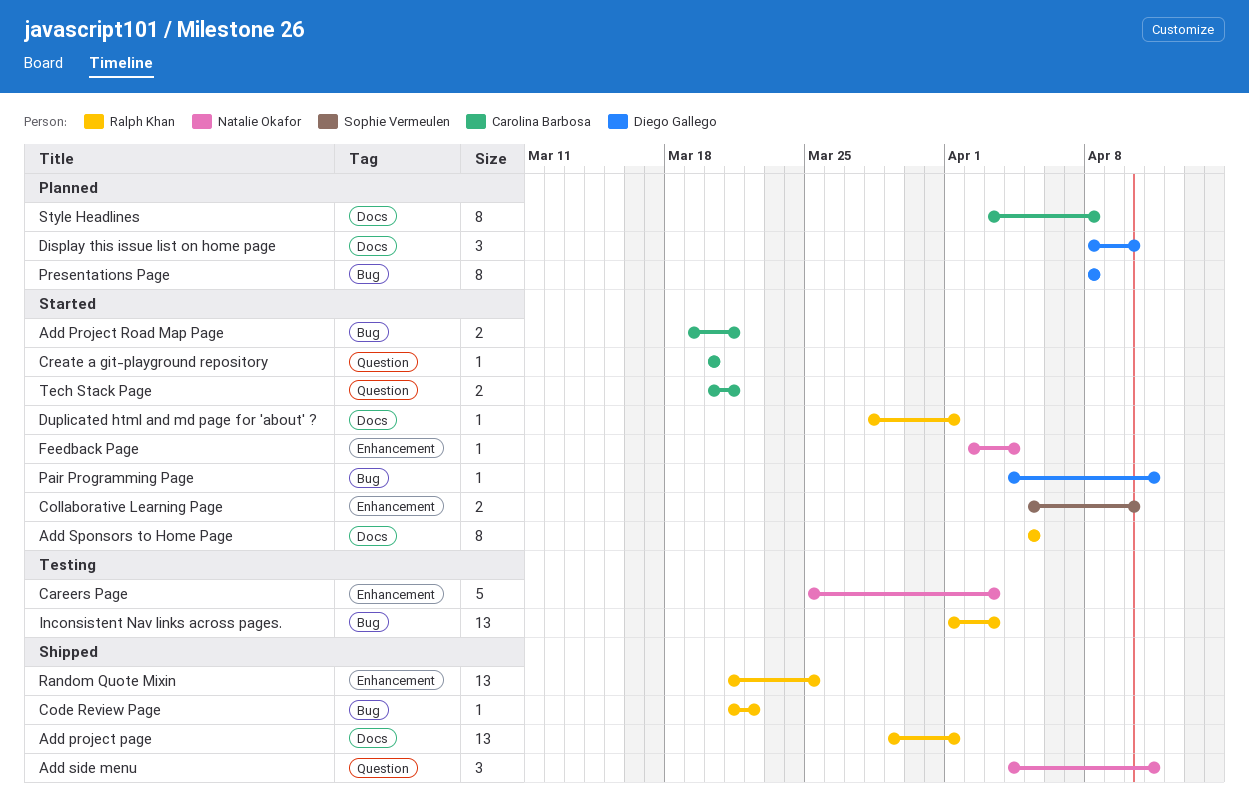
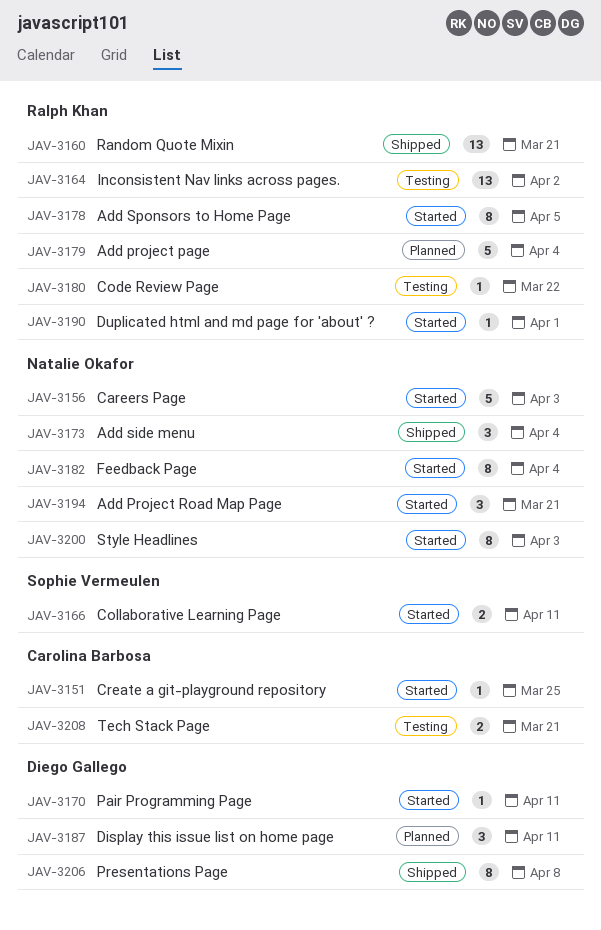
Add project page, status: Shipped -> Planned
Add project page, estimate: 13 -> 5
Add project page, due: Apr 1 -> Apr 4
Add Project Road Map Page, owner: Carolina Barbosa -> Natalie Okafor
Add Project Road Map Page, estimate: 2 -> 3
Add side menu, due: Apr 11 -> Apr 4
Careers Page, status: Testing -> Started
Code Review Page, status: Shipped -> Testing
Collaborative Learning Page, due: Apr 10 -> Apr 11
Create a git-playground repository, due: Mar 20 -> Mar 25
Display this issue list on home page, due: Apr 10 -> Apr 11
Feedback Page, estimate: 1 -> 8
Inconsistent Nav links across pages., due: Apr 3 -> Apr 2
Presentations Page, status: Planned -> Shipped
Random Quote Mixin, due: Mar 25 -> Mar 21
Style Headlines, status: Planned -> Started
Style Headlines, owner: Carolina Barbosa -> Natalie Okafor
Style Headlines, due: Apr 8 -> Apr 3
Tech Stack Page, status: Started -> Testing

